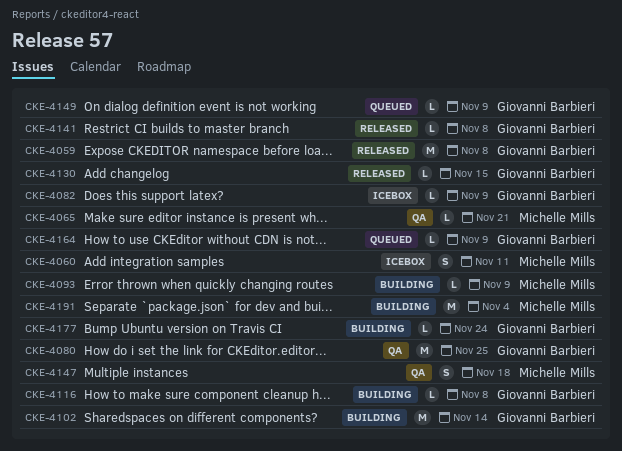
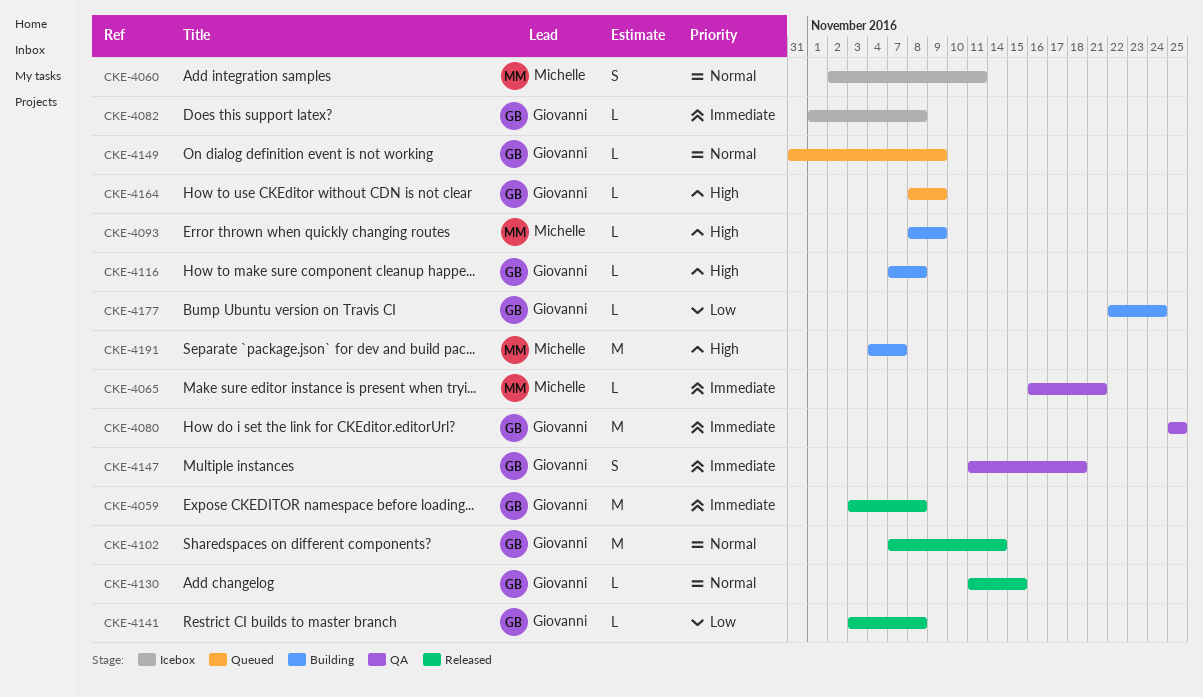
CKE-4082, due: Nov 9 -> Nov 8
CKE-4102, status: Building -> Released
CKE-4147, owner: Michelle Mills -> Giovanni Barbieri
CKE-4191, due: Nov 4 -> Nov 7

